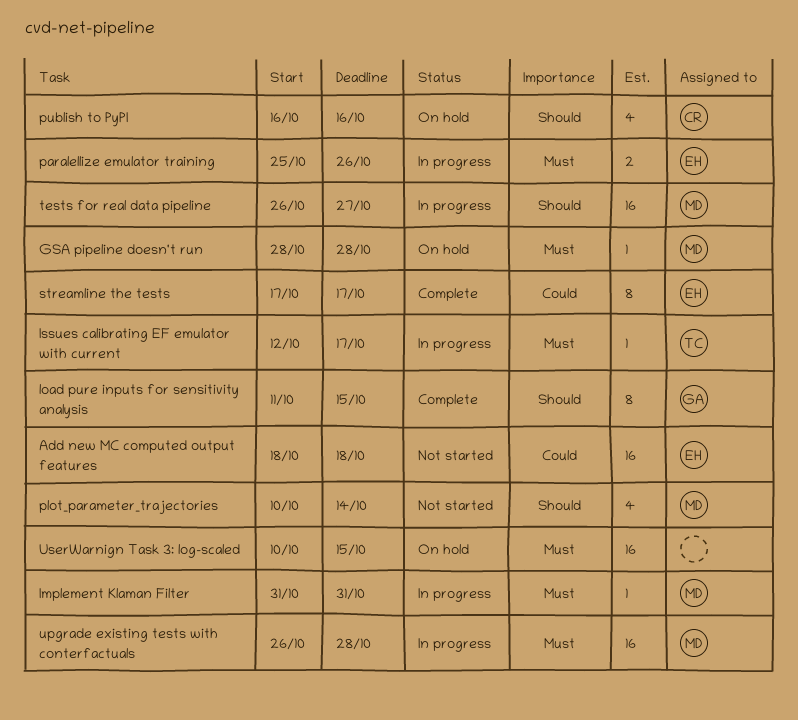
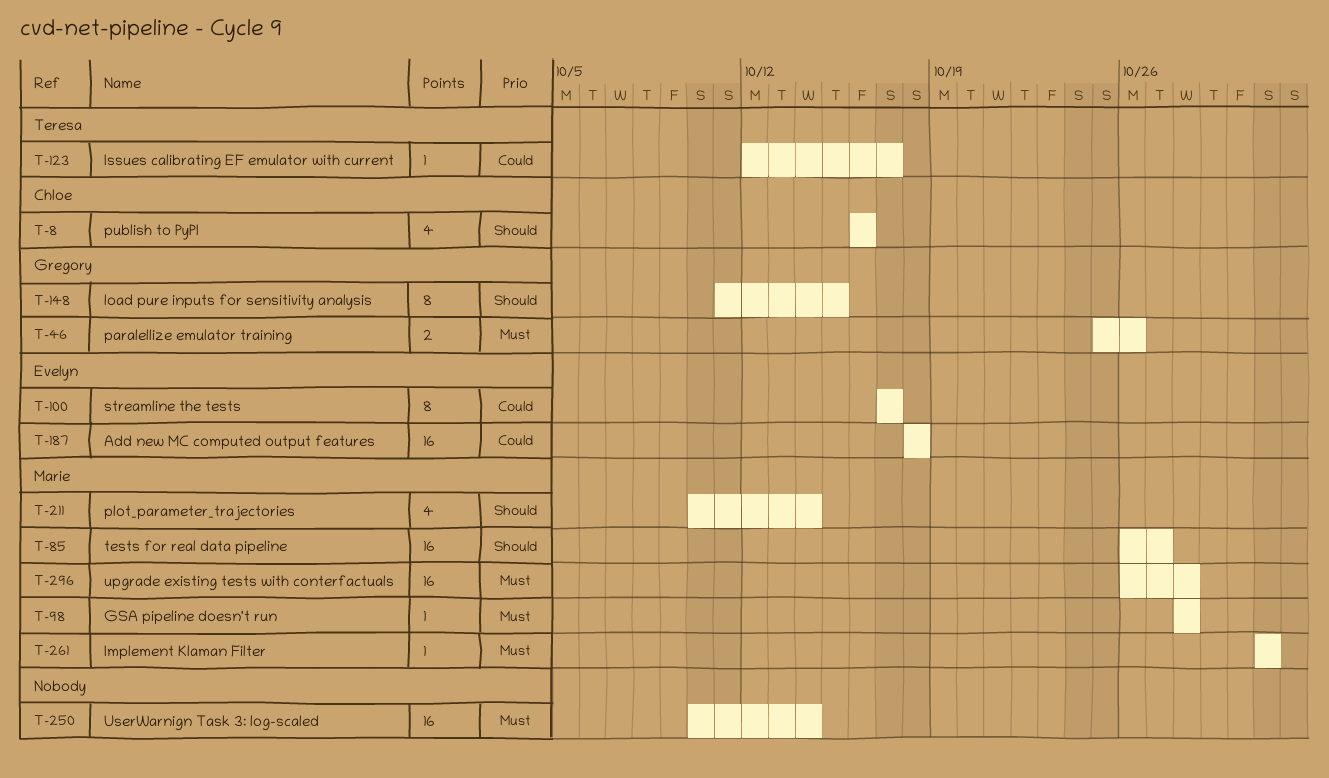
Issues calibrating EF emulator with current, priority: Must -> Could
paralellize emulator training, owner: Evelyn -> Gregory
UserWarnign Task 3: log-scaled, due: Oct 15 -> Oct 14

